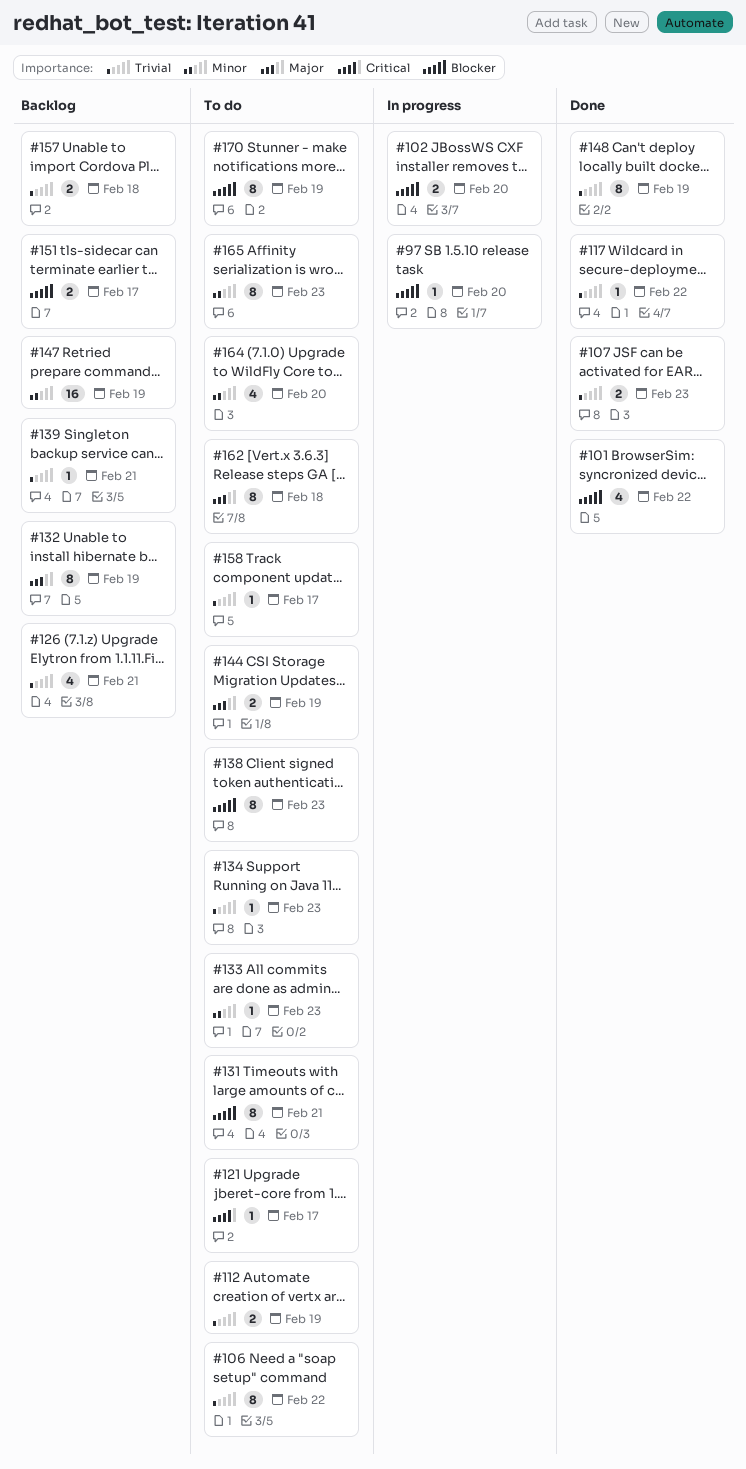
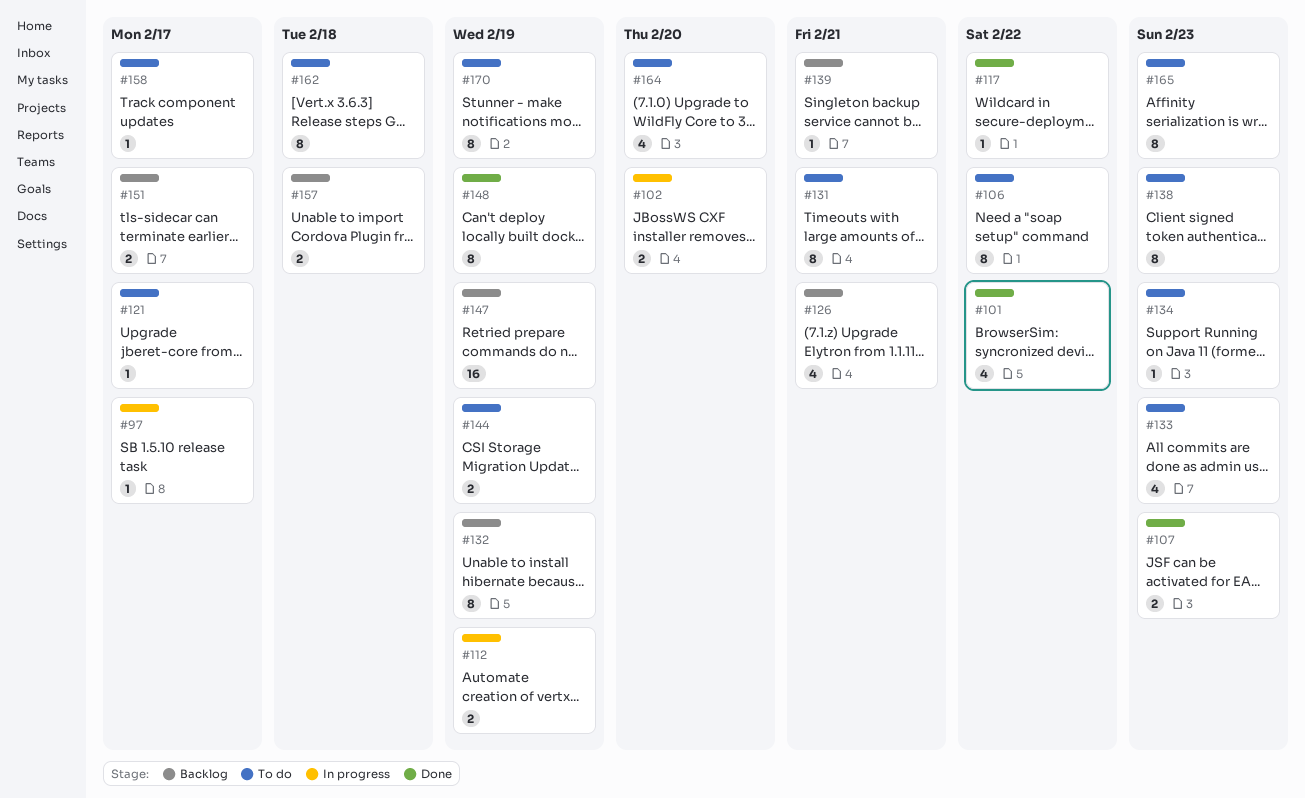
#97, due: Feb 20 -> Feb 17
#112, status: To do -> In progress
#133, estimate: 1 -> 4

